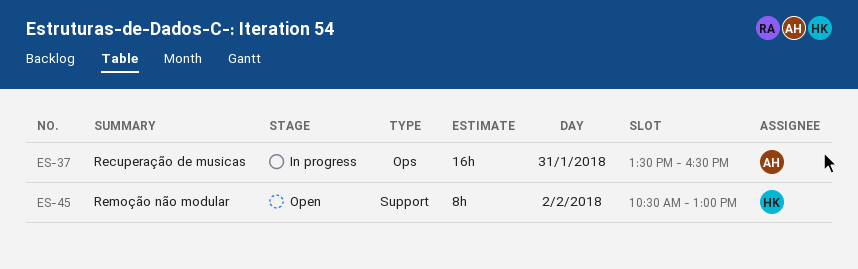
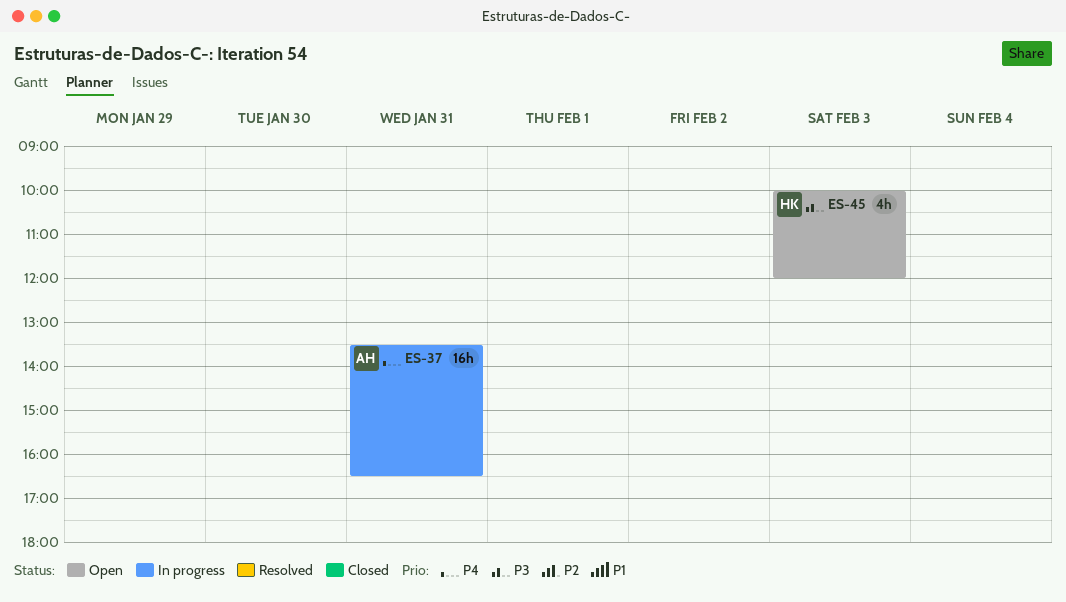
ES-45, estimate: 8h -> 4h
ES-45, day: Feb 2 -> Feb 3
ES-45, begins: 10:30 -> 10:00
ES-45, ends: 13:00 -> 12:00

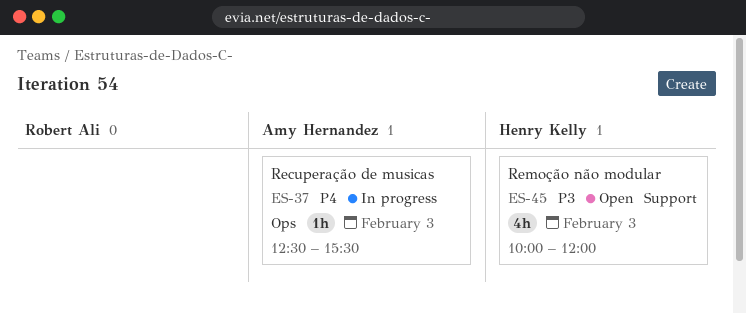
ES-37, estimate: 16h -> 1h
ES-37, day: Jan 31 -> Feb 3
ES-37, begins: 13:30 -> 12:30
ES-37, ends: 16:30 -> 15:30

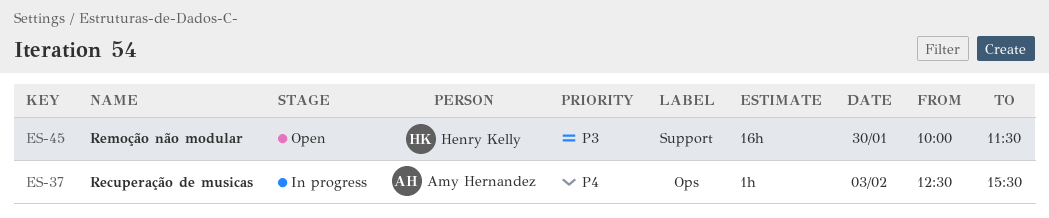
ES-45, estimate: 4h -> 16h
ES-45, day: Feb 3 -> Jan 30
ES-45, ends: 12:00 -> 11:30

